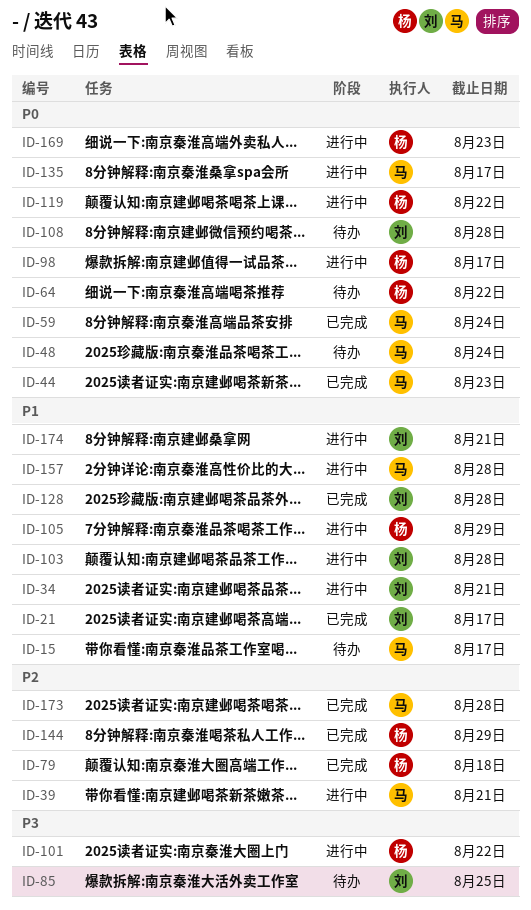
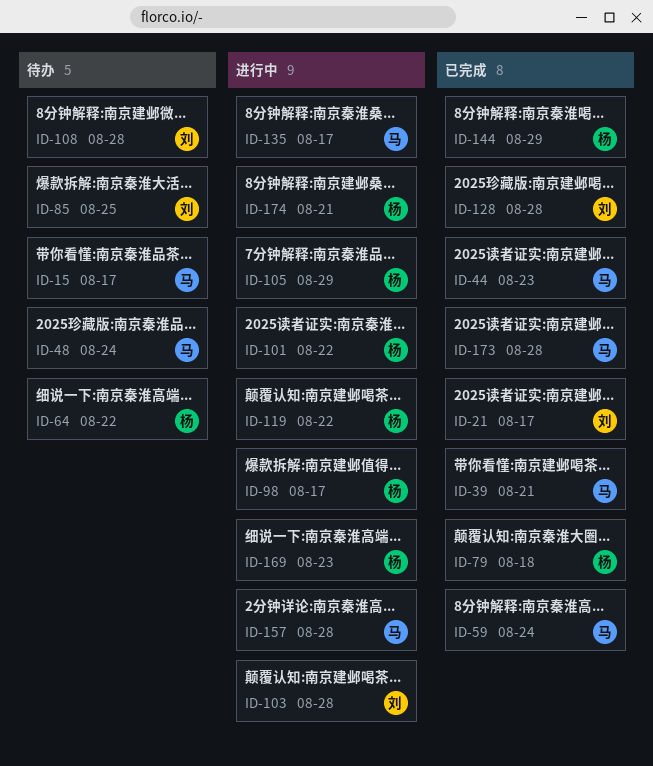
ID-34: present -> none
ID-39, status: 进行中 -> 已完成
ID-174, owner: 刘 -> 杨

